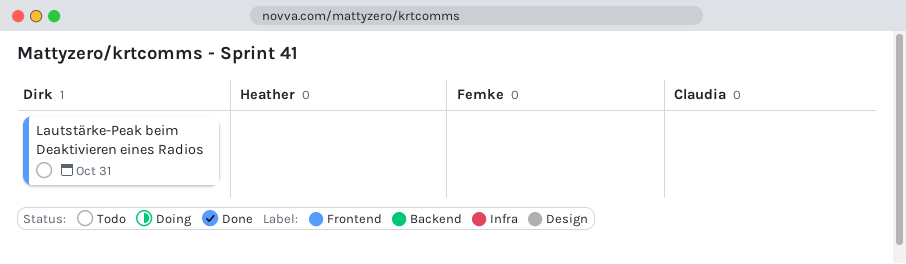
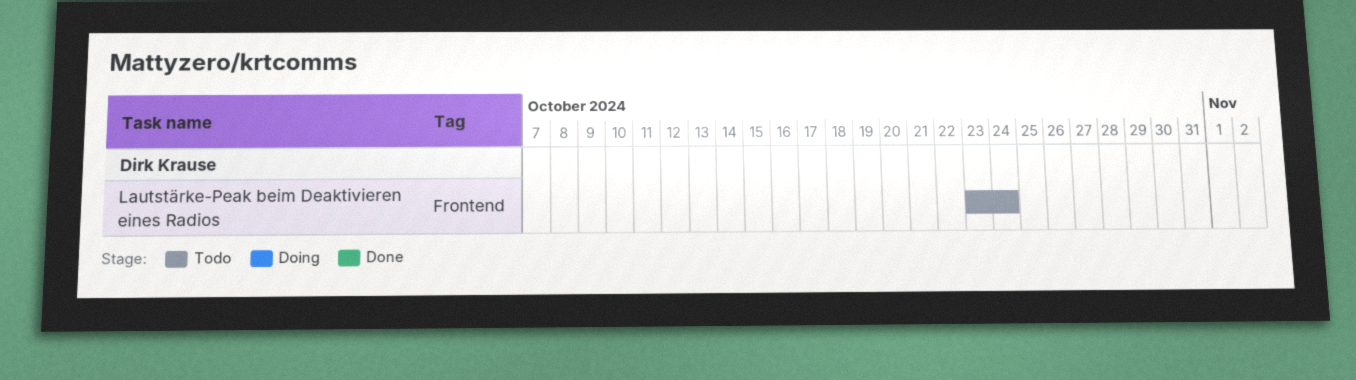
Lautstärke-Peak beim Deaktivieren eines Radios, due: Oct 31 -> Oct 24

